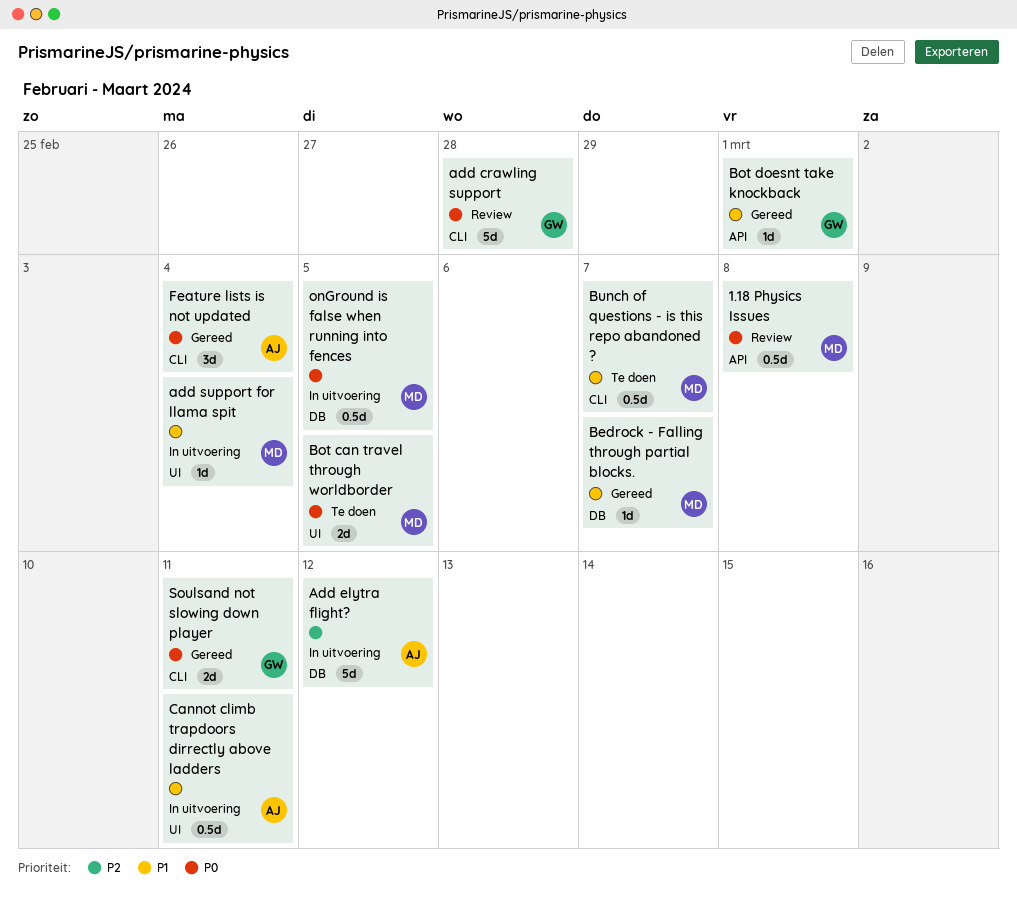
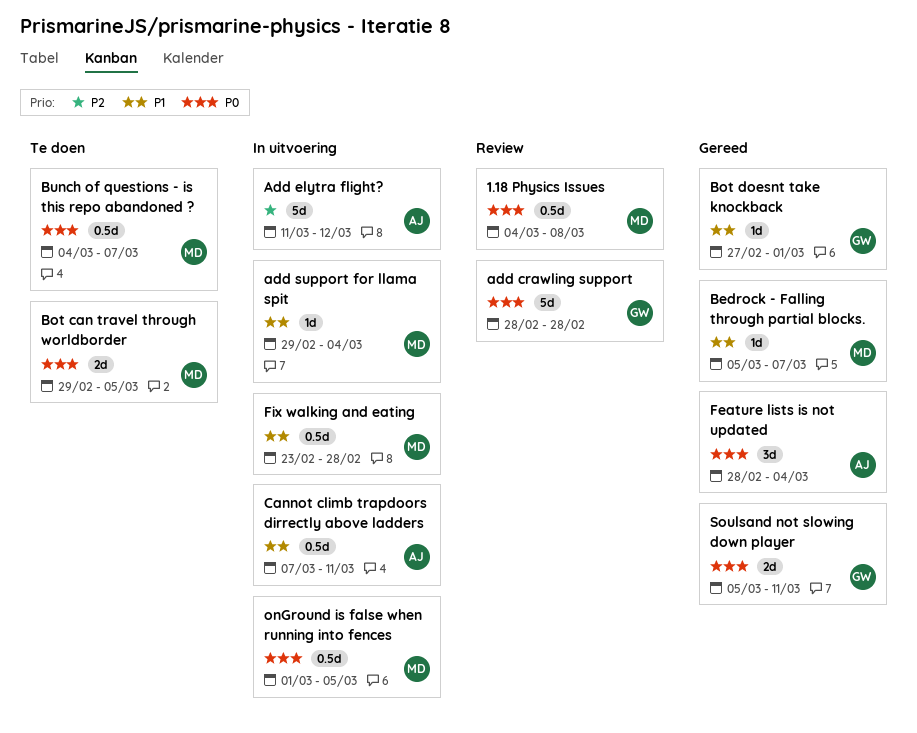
Bunch of questions - is this repo abandoned ?, priority: P1 -> P0
Fix walking and eating: none -> present

